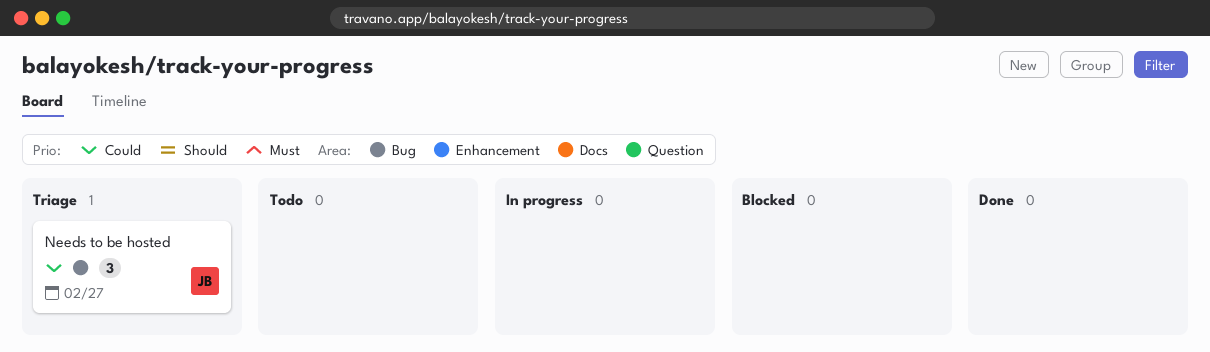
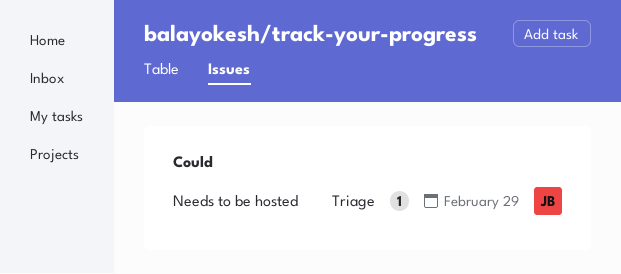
Needs to be hosted, estimate: 3 -> 1
Needs to be hosted, due: Feb 27 -> Feb 29

